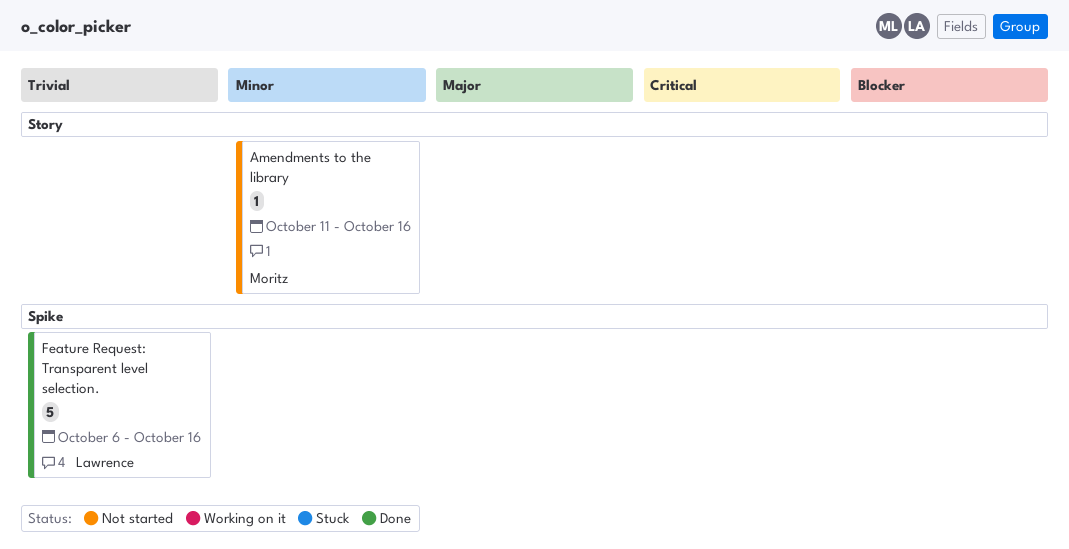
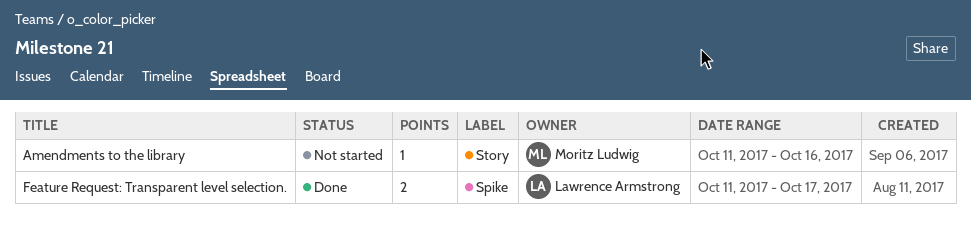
Feature Request: Transparent level selection., estimate: 5 -> 2
Feature Request: Transparent level selection., start: Oct 6 -> Oct 11
Feature Request: Transparent level selection., due: Oct 16 -> Oct 17

